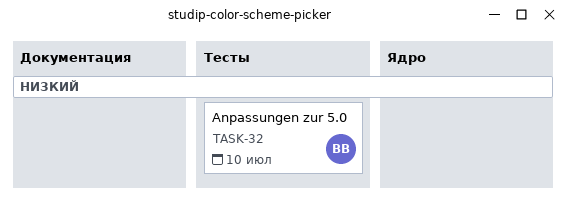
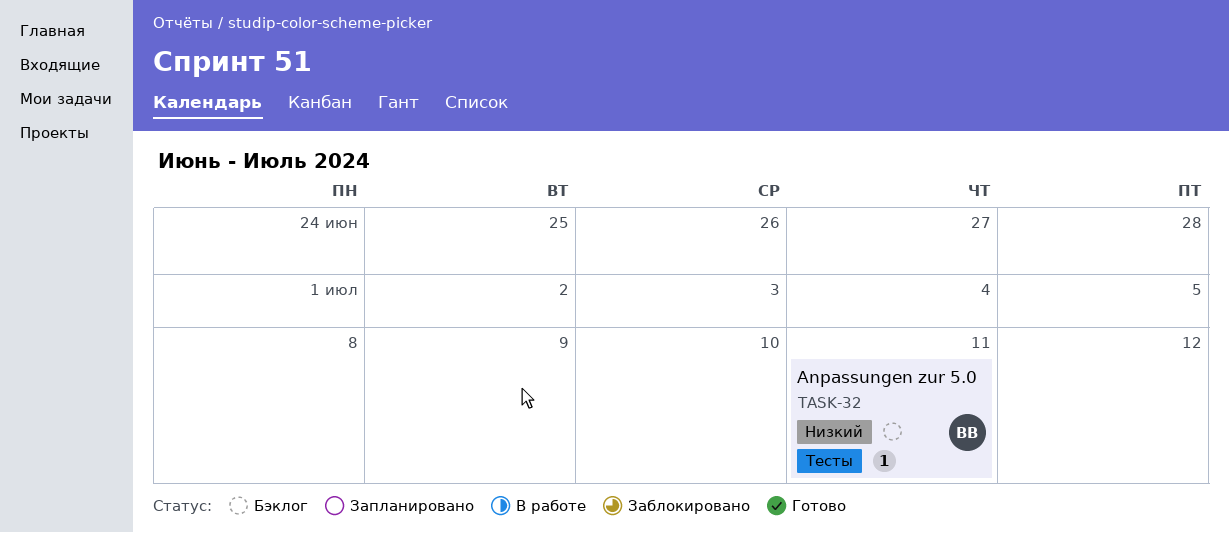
TASK-32, due: Jul 10 -> Jul 11

